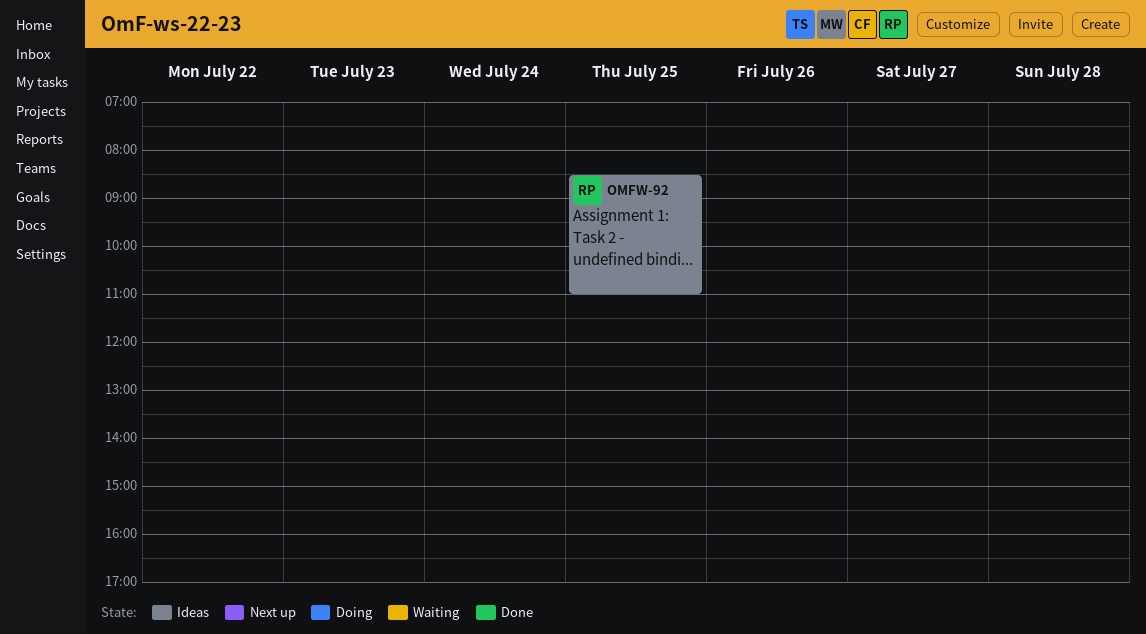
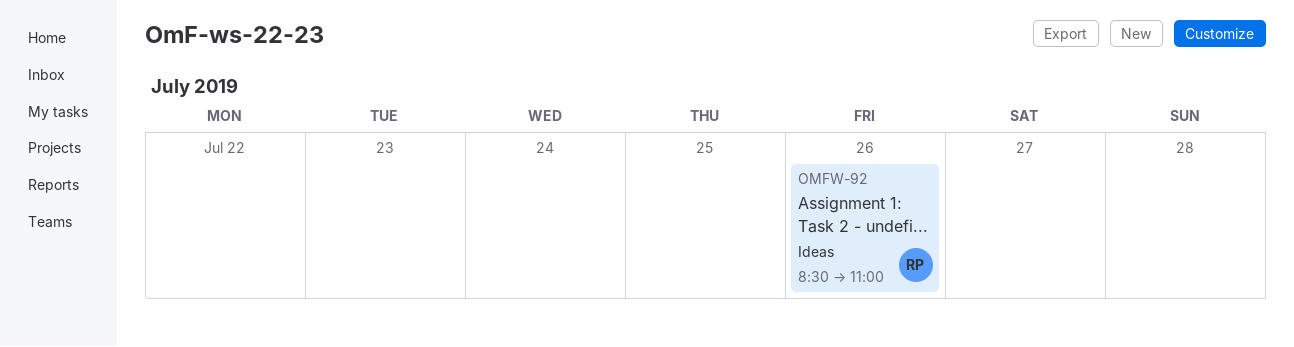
OMFW-92, day: Jul 25 -> Jul 26

